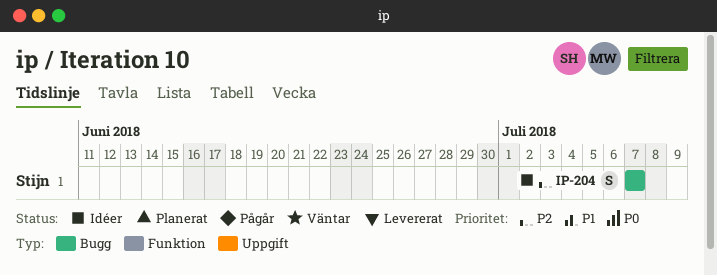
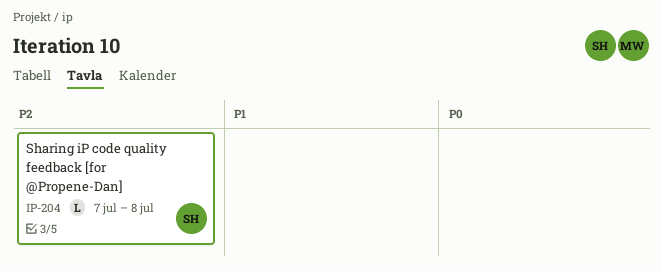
IP-204, estimate: S -> L
IP-204, due: Jul 7 -> Jul 8

